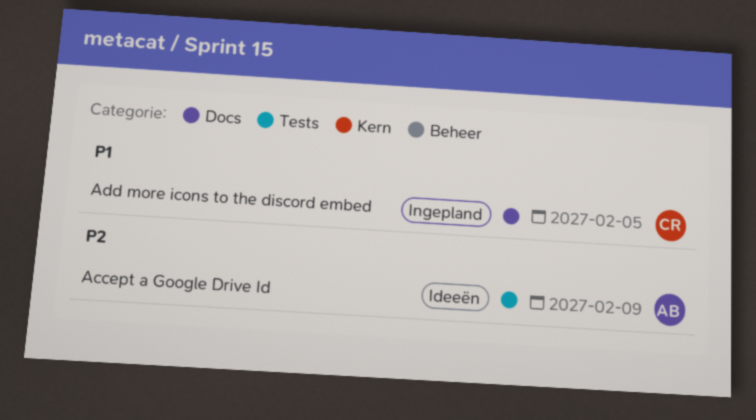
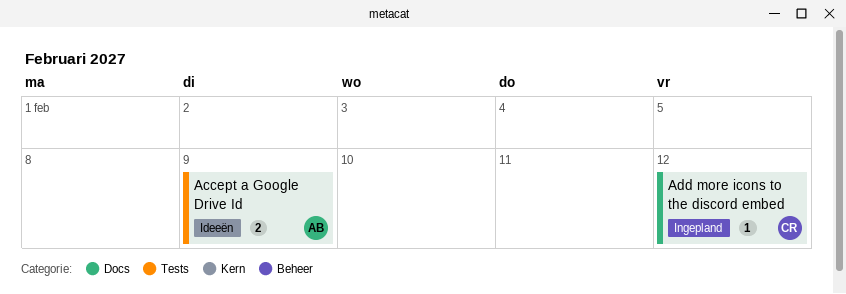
Add more icons to the discord embed, due: Feb 5 -> Feb 12

